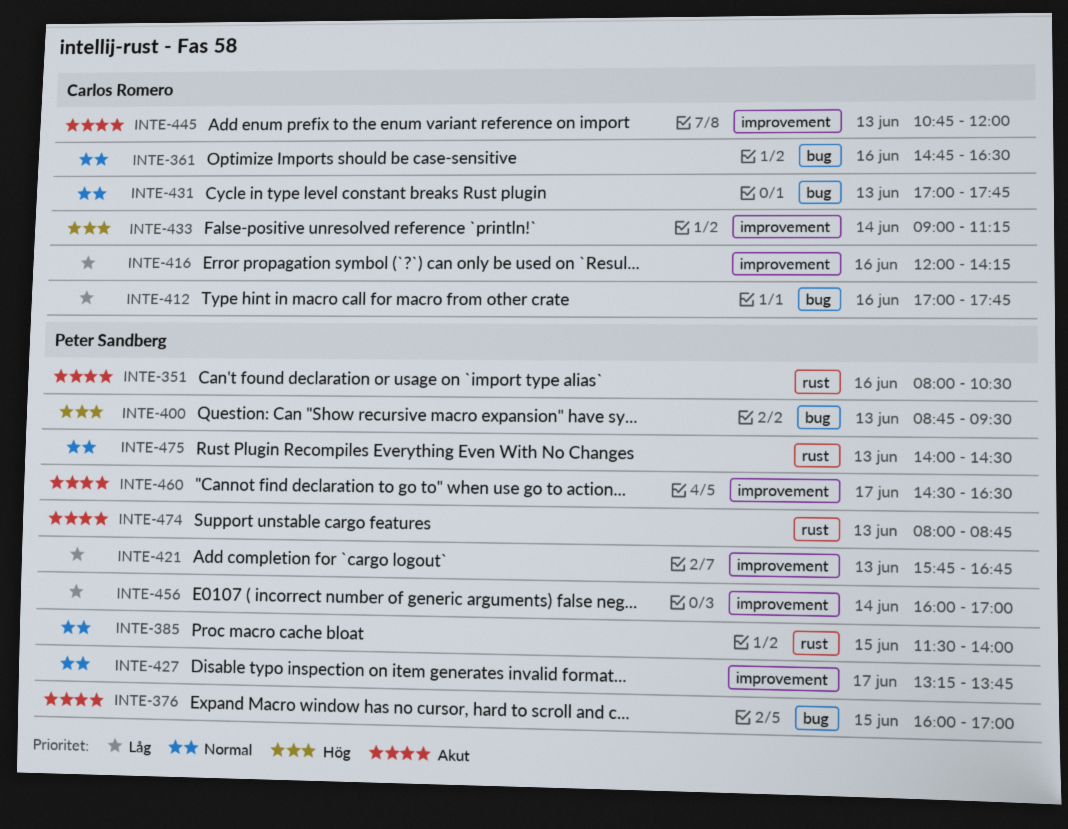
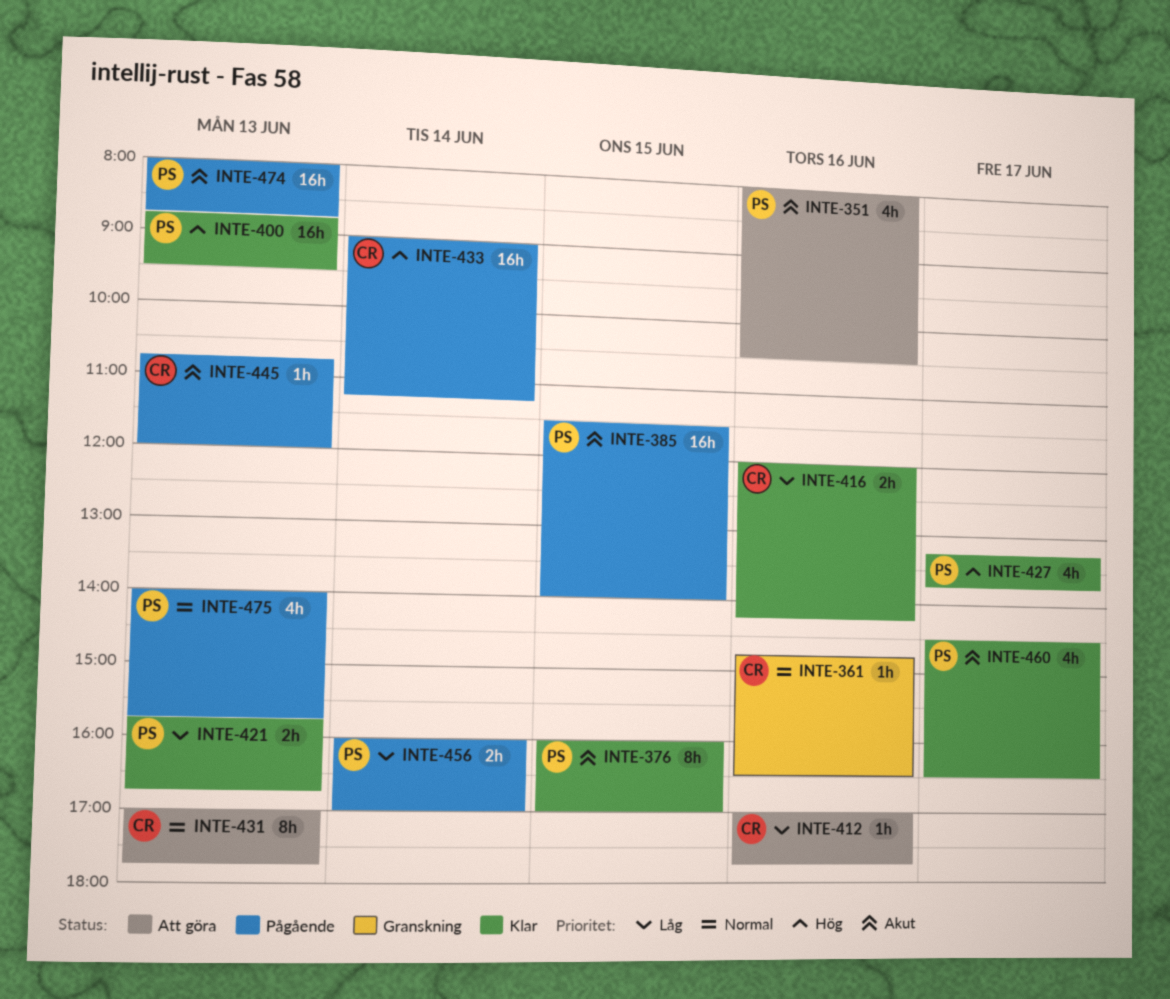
INTE-385, priority: Normal -> Akut
INTE-427, priority: Normal -> Hög
INTE-475, ends: 14:30 -> 15:45

